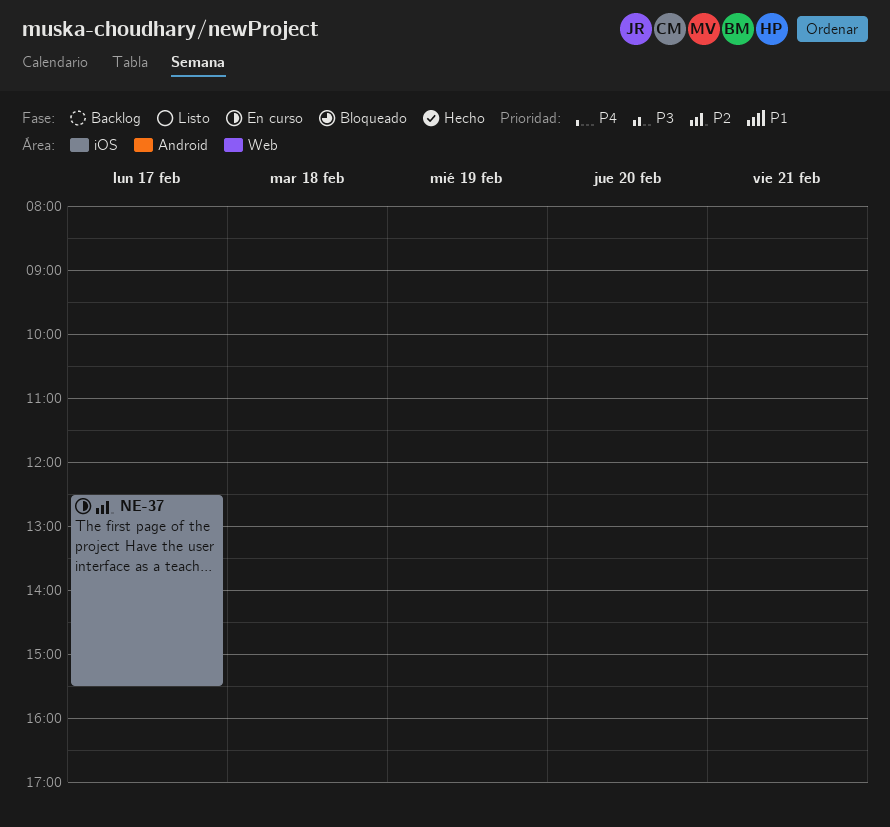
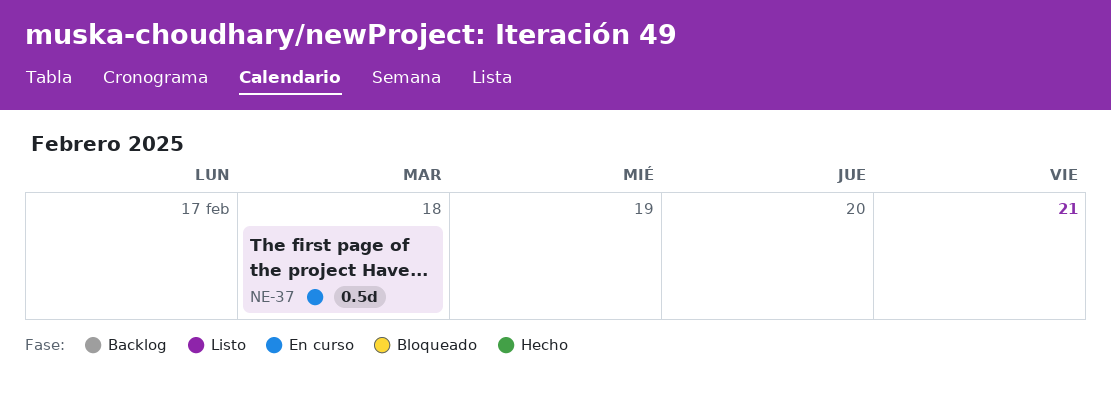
NE-37, day: Feb 17 -> Feb 18

